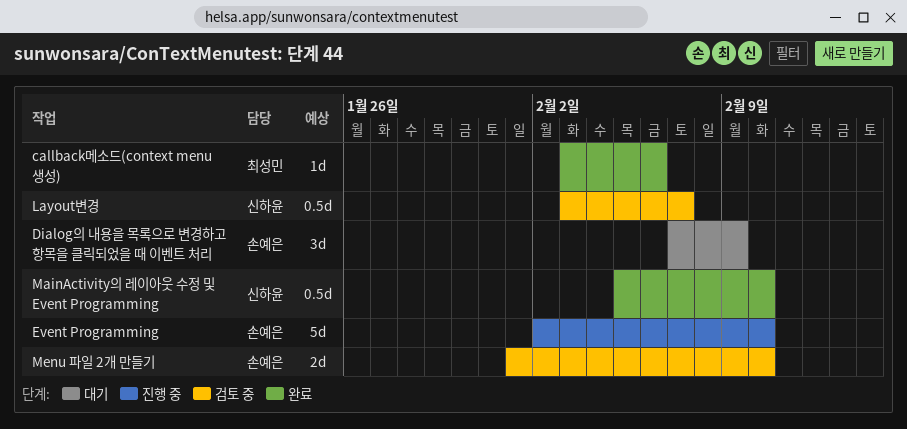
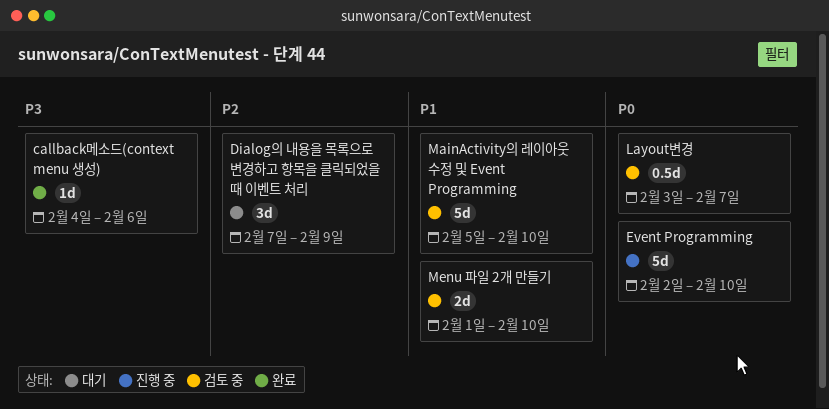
callback메소드(context menu 생성), start: Feb 3 -> Feb 4
MainActivity의 레이아웃 수정 및 Event Programming, status: 완료 -> 검토 중
MainActivity의 레이아웃 수정 및 Event Programming, estimate: 0.5d -> 5d

